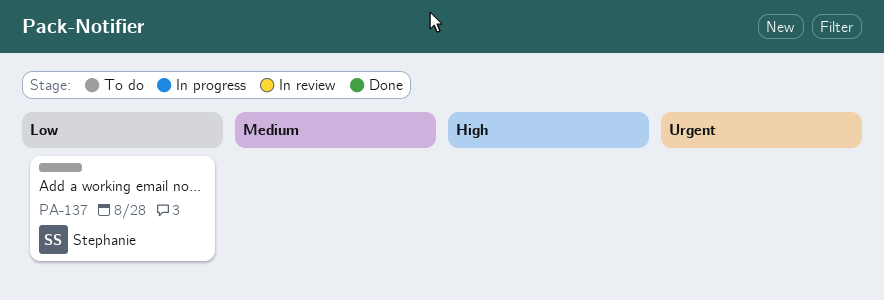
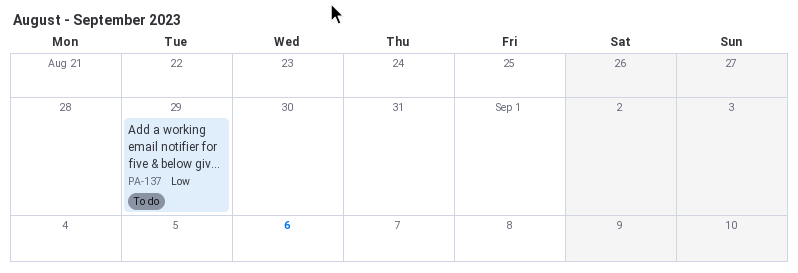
PA-137, due: Aug 28 -> Aug 29

